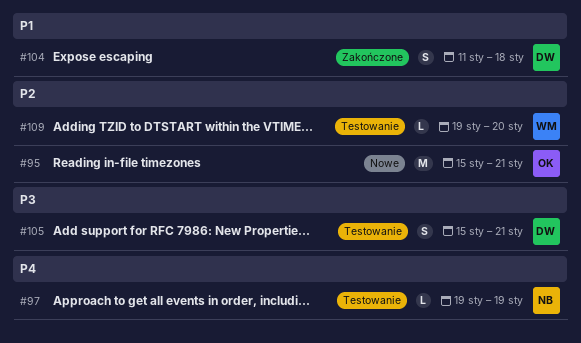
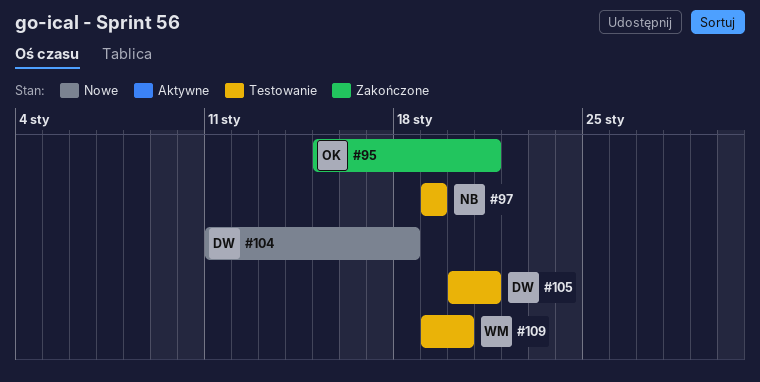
#95, status: Nowe -> Zakończone
#104, status: Zakończone -> Nowe
#105, start: Jan 15 -> Jan 20

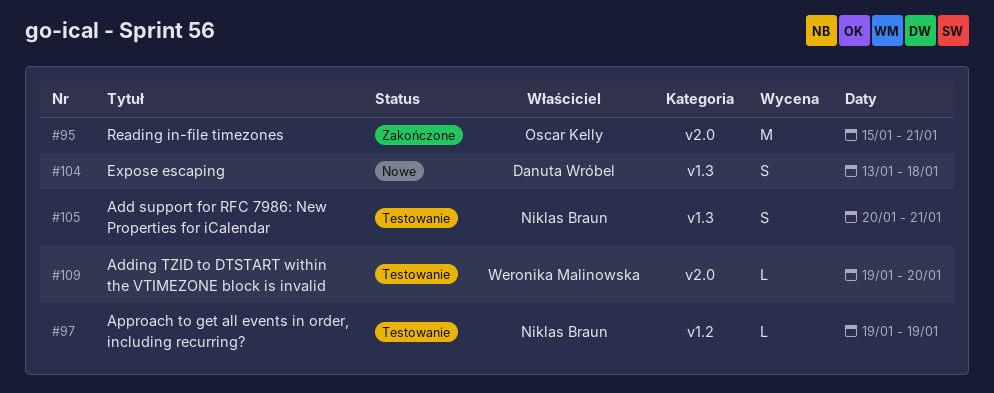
#104, start: Jan 11 -> Jan 13
#105, owner: Danuta Wróbel -> Niklas Braun

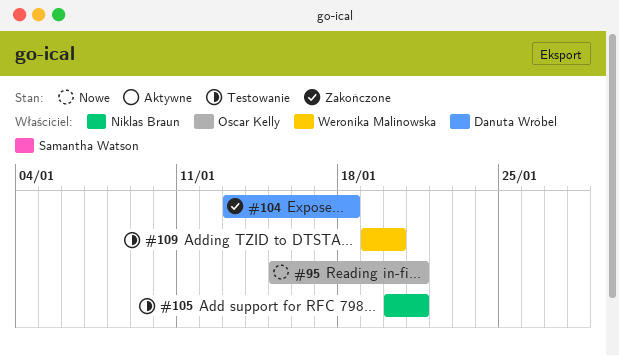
#95, status: Zakończone -> Nowe
#97: present -> none
#104, status: Nowe -> Zakończone

